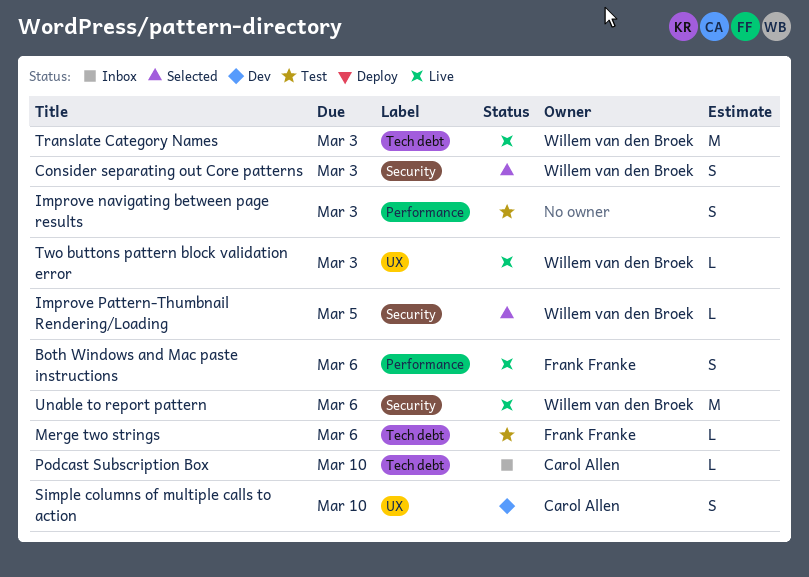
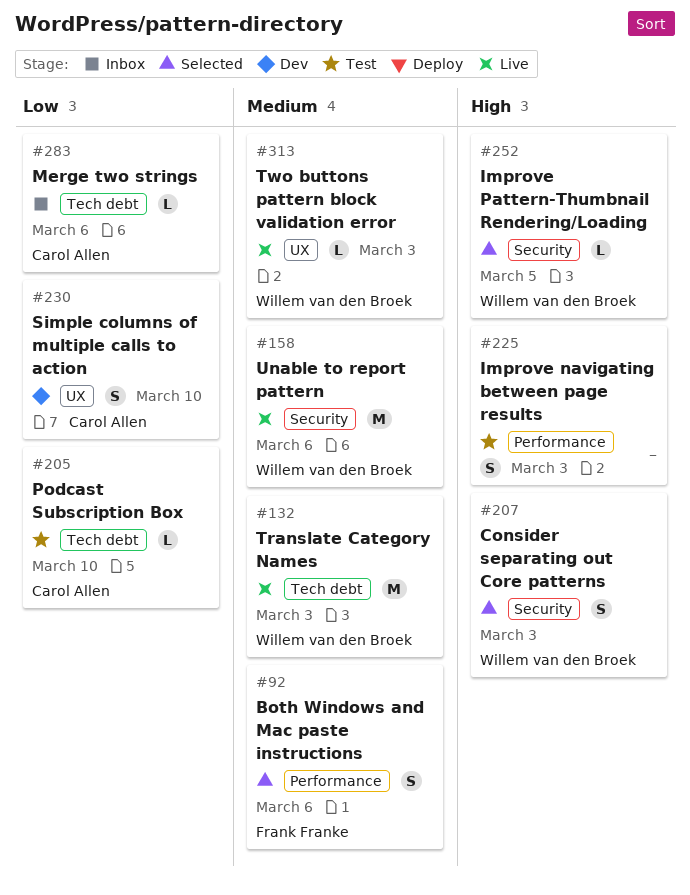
Both Windows and Mac paste instructions, status: Live -> Selected
Merge two strings, status: Test -> Inbox
Merge two strings, owner: Frank Franke -> Carol Allen
Podcast Subscription Box, status: Inbox -> Test

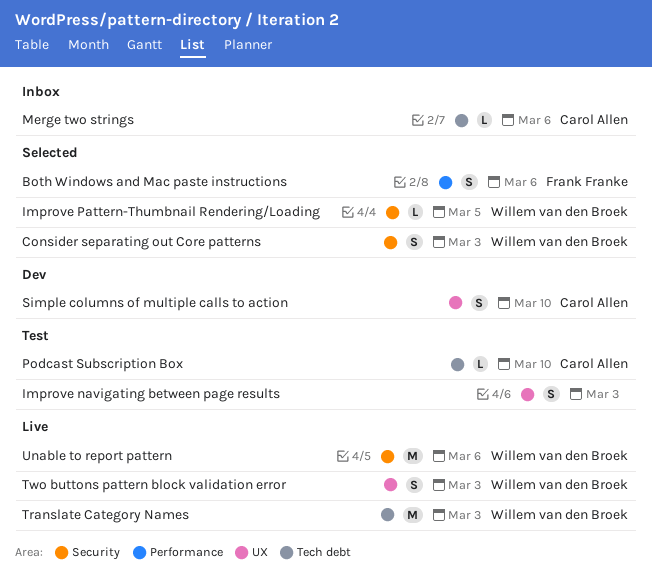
Improve navigating between page results, label: Performance -> UX
Two buttons pattern block validation error, estimate: L -> S

